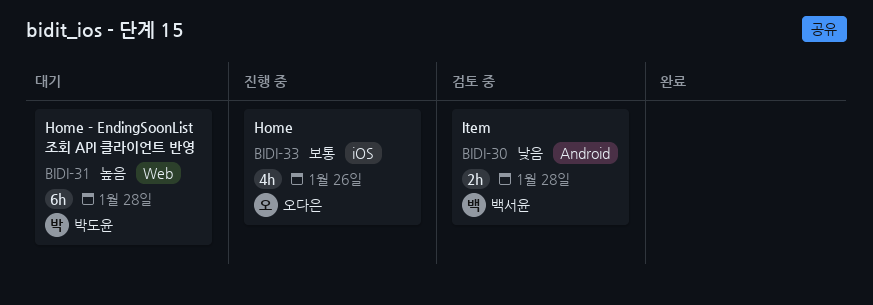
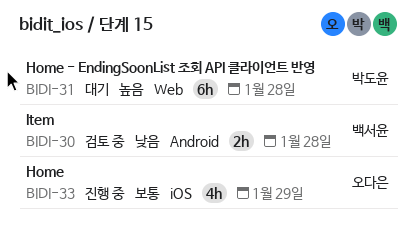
BIDI-33, due: Jan 26 -> Jan 29

